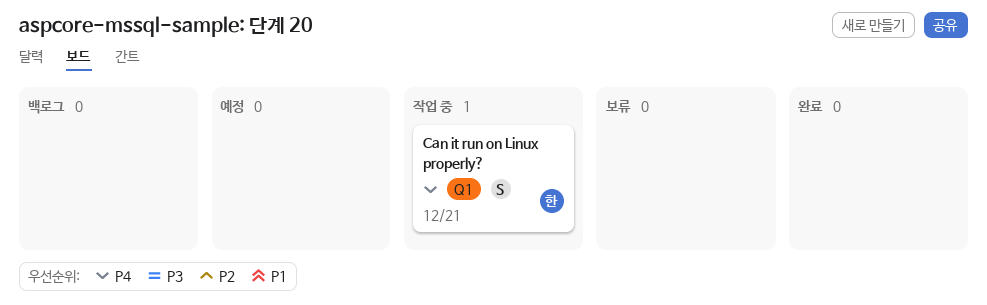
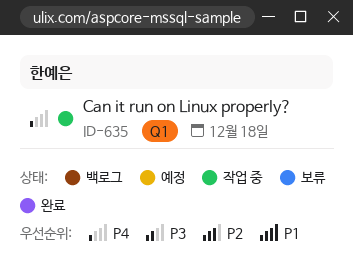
Can it run on Linux properly?, due: Dec 21 -> Dec 18

